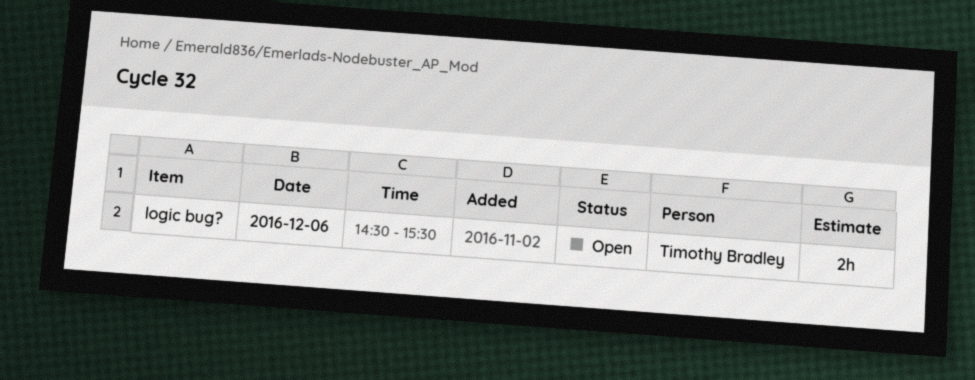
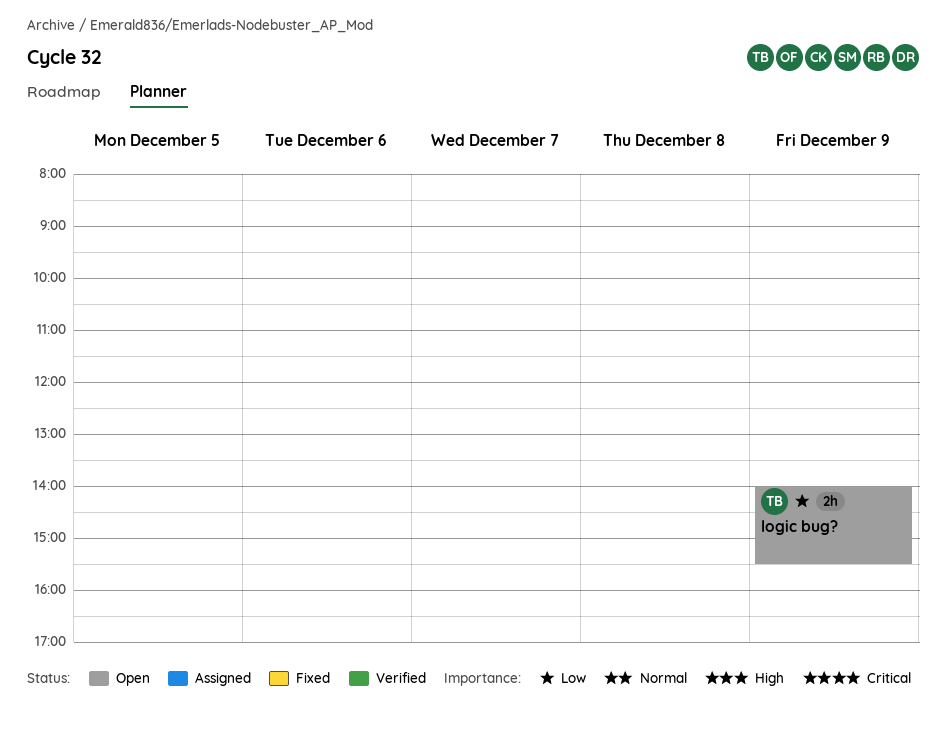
logic bug?, day: Dec 6 -> Dec 9
logic bug?, begins: 14:30 -> 14:00

